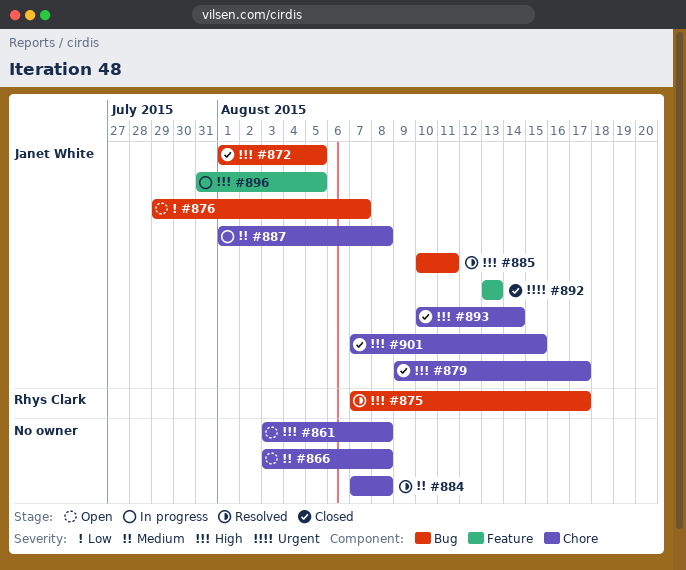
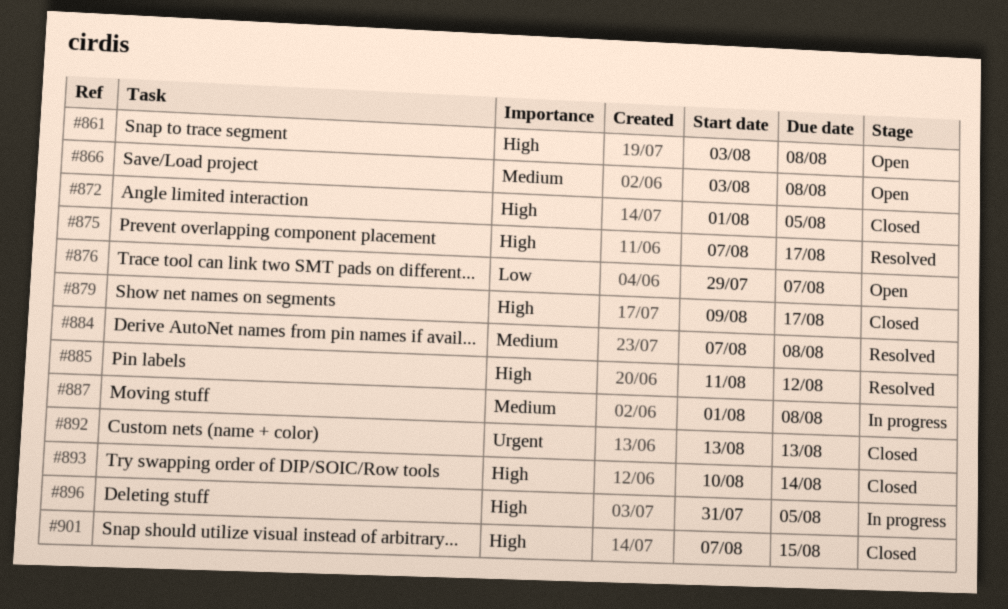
#885, start: Aug 10 -> Aug 11
#885, due: Aug 11 -> Aug 12

